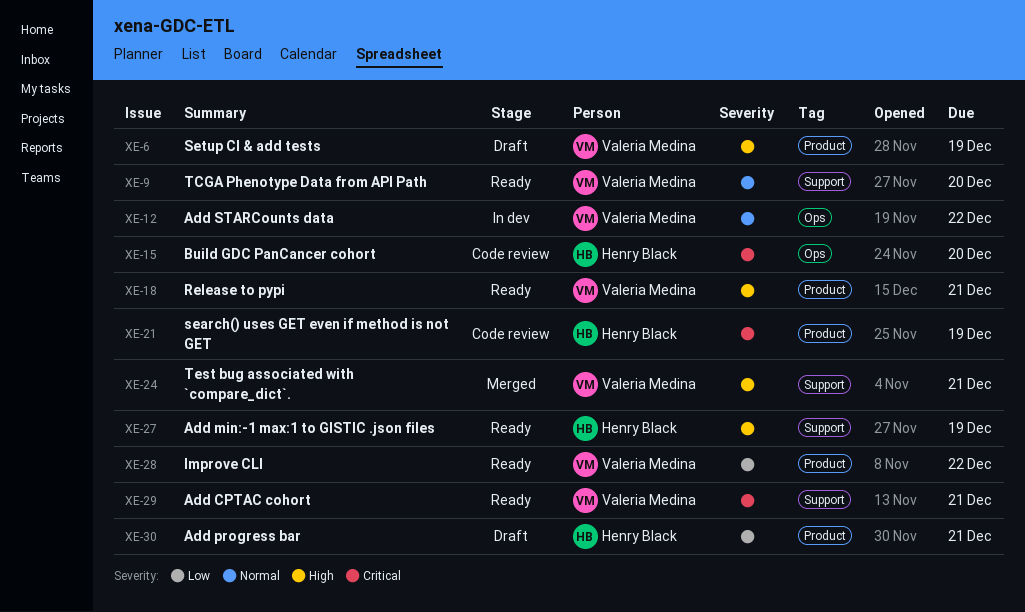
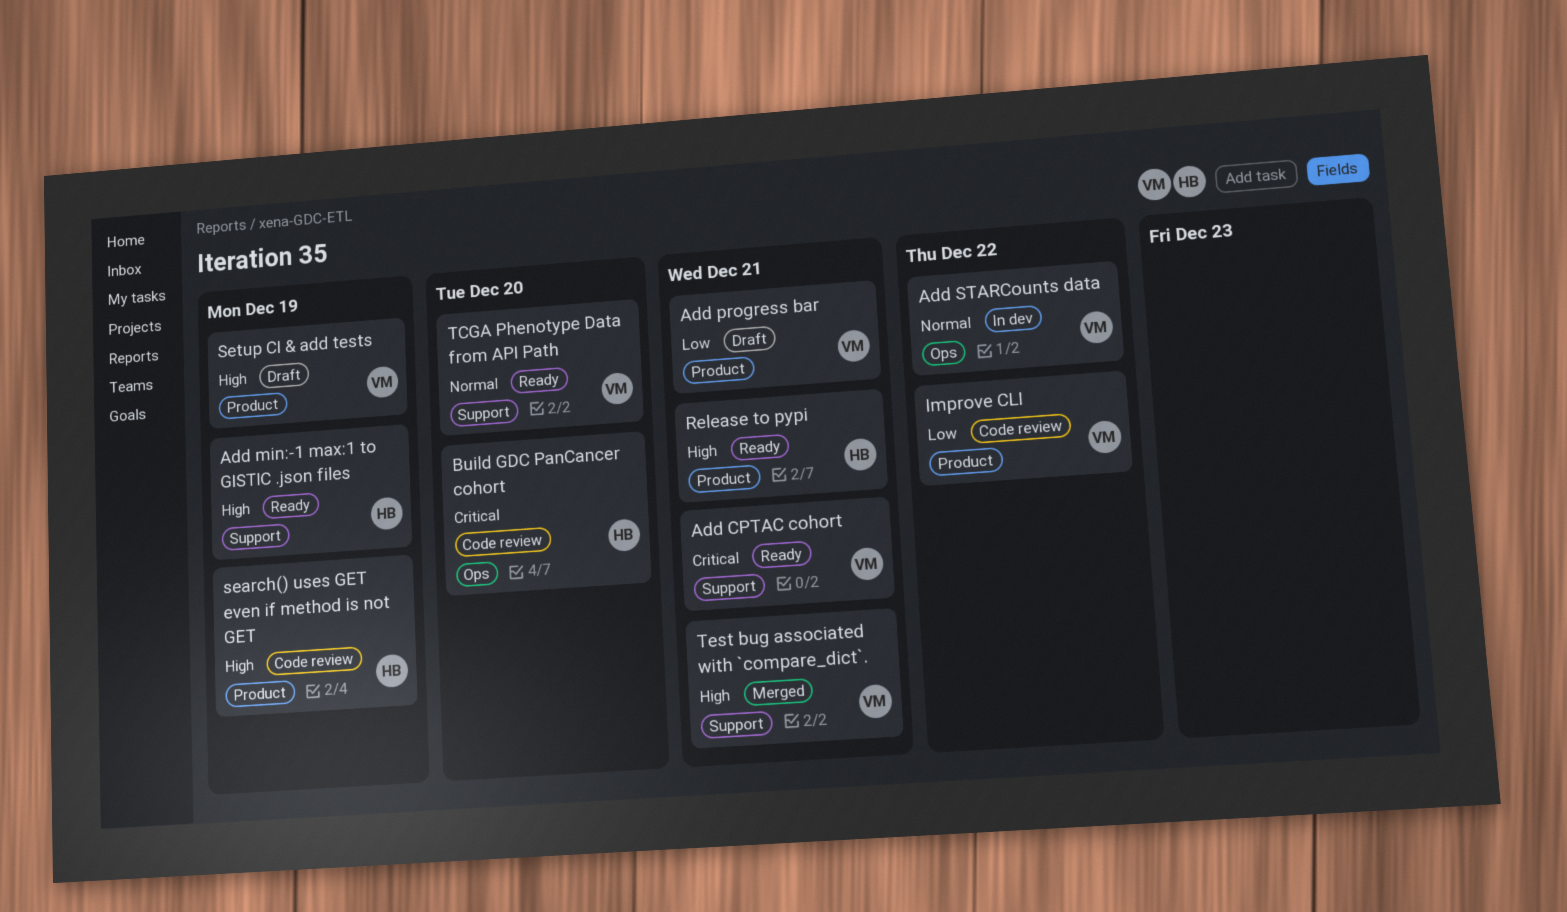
Add progress bar, owner: Henry Black -> Valeria Medina
Improve CLI, status: Ready -> Code review
Release to pypi, owner: Valeria Medina -> Henry Black
search() uses GET even if method is not GET, priority: Critical -> High

